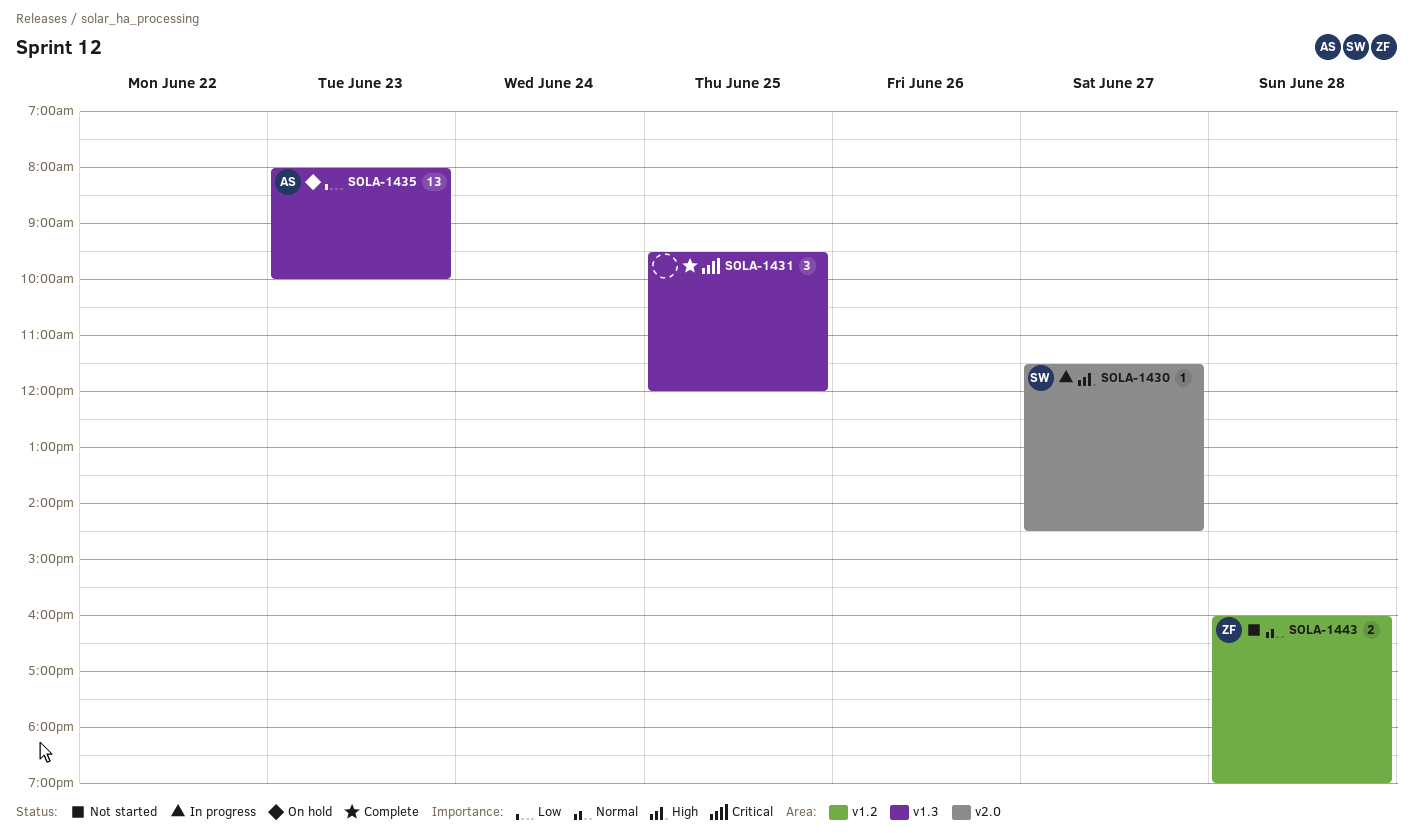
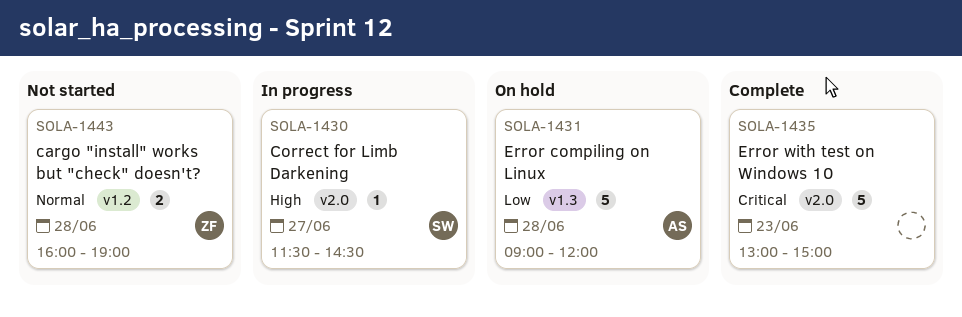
SOLA-1431, status: Complete -> On hold
SOLA-1431, owner: none -> AS
SOLA-1431, priority: Critical -> Low
SOLA-1431, estimate: 3 -> 5
SOLA-1431, day: Jun 25 -> Jun 28
SOLA-1431, begins: 09:30 -> 09:00
SOLA-1435, status: On hold -> Complete
SOLA-1435, owner: AS -> none
SOLA-1435, priority: Low -> Critical
SOLA-1435, label: v1.3 -> v2.0
SOLA-1435, estimate: 13 -> 5
SOLA-1435, begins: 08:00 -> 13:00
SOLA-1435, ends: 10:00 -> 15:00

